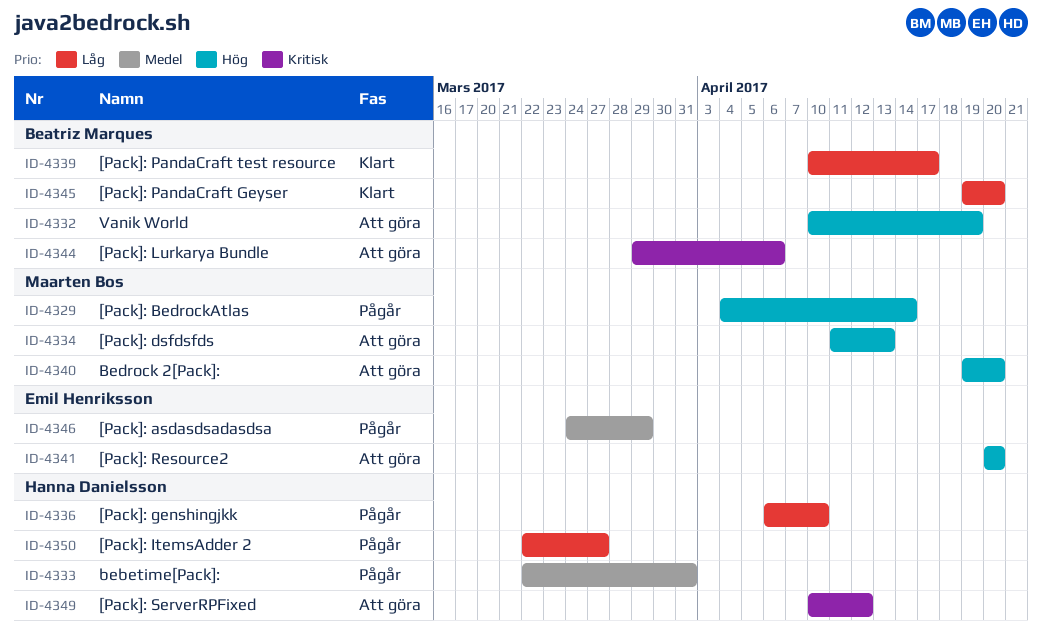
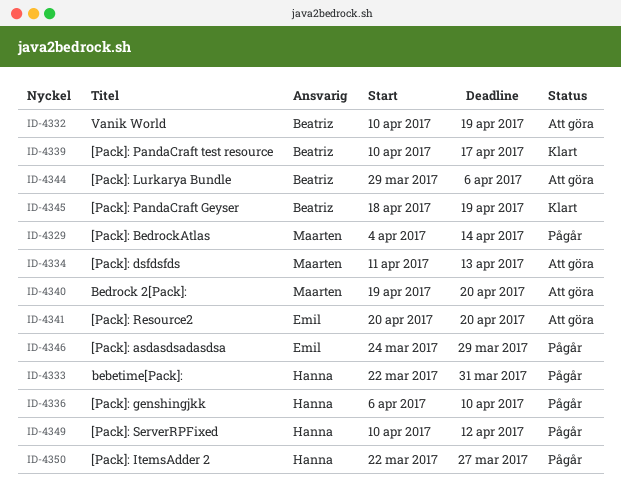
ID-4345, start: Apr 19 -> Apr 18
ID-4345, due: Apr 20 -> Apr 19
ID-4349, status: Att göra -> Pågår

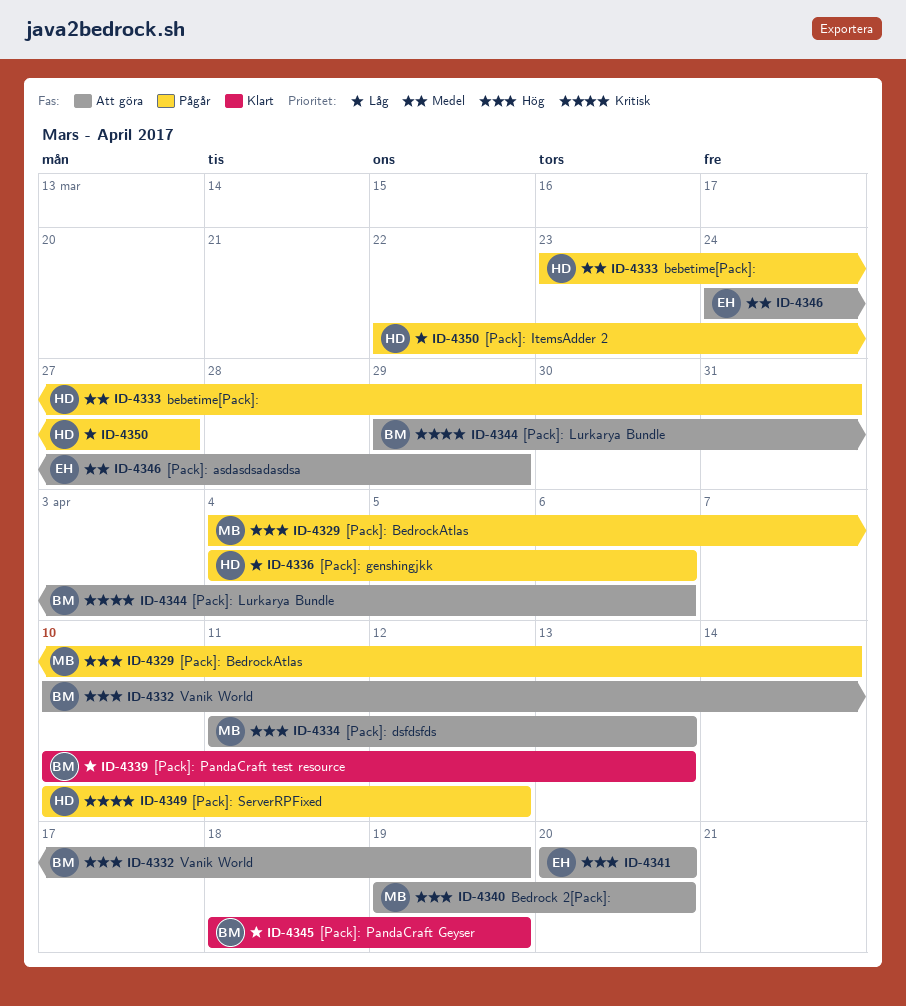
ID-4333, start: Mar 22 -> Mar 23
ID-4336, start: Apr 6 -> Apr 4
ID-4336, due: Apr 10 -> Apr 6
ID-4339, due: Apr 17 -> Apr 13
ID-4346, status: Pågår -> Att göra

